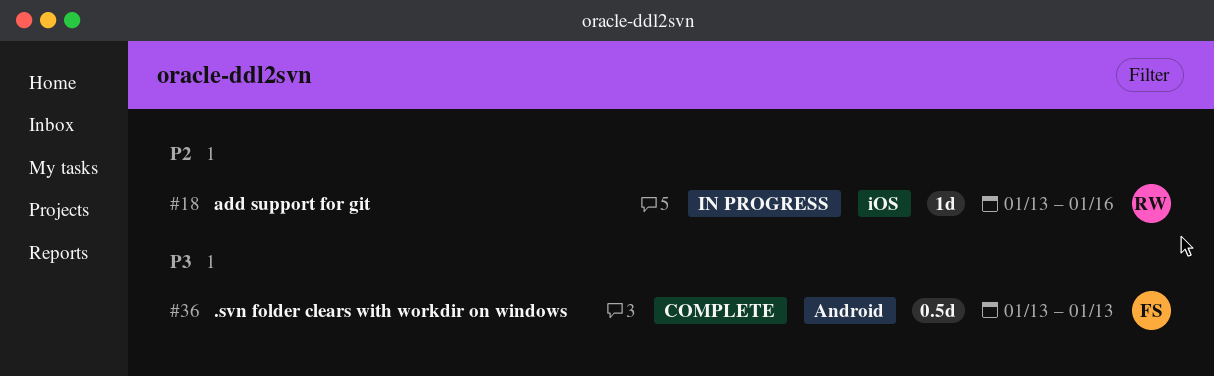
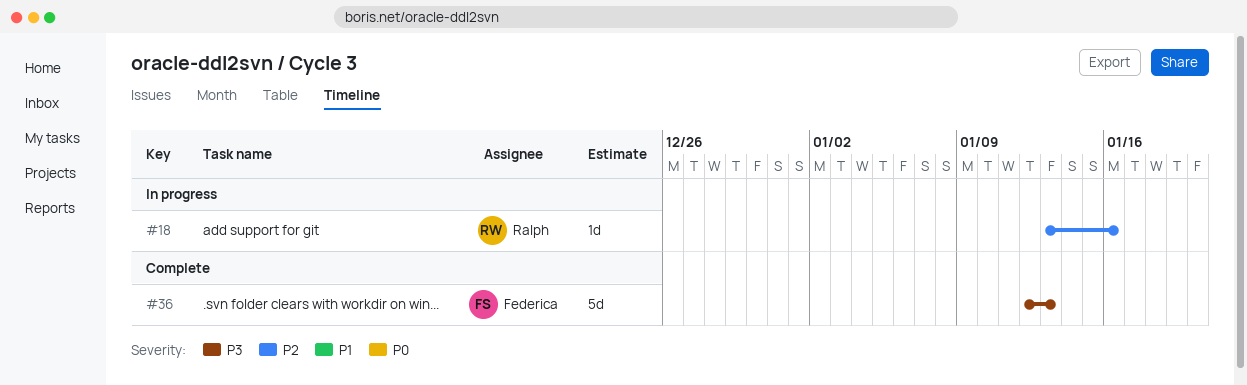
#36, estimate: 0.5d -> 5d
#36, start: Jan 13 -> Jan 12

